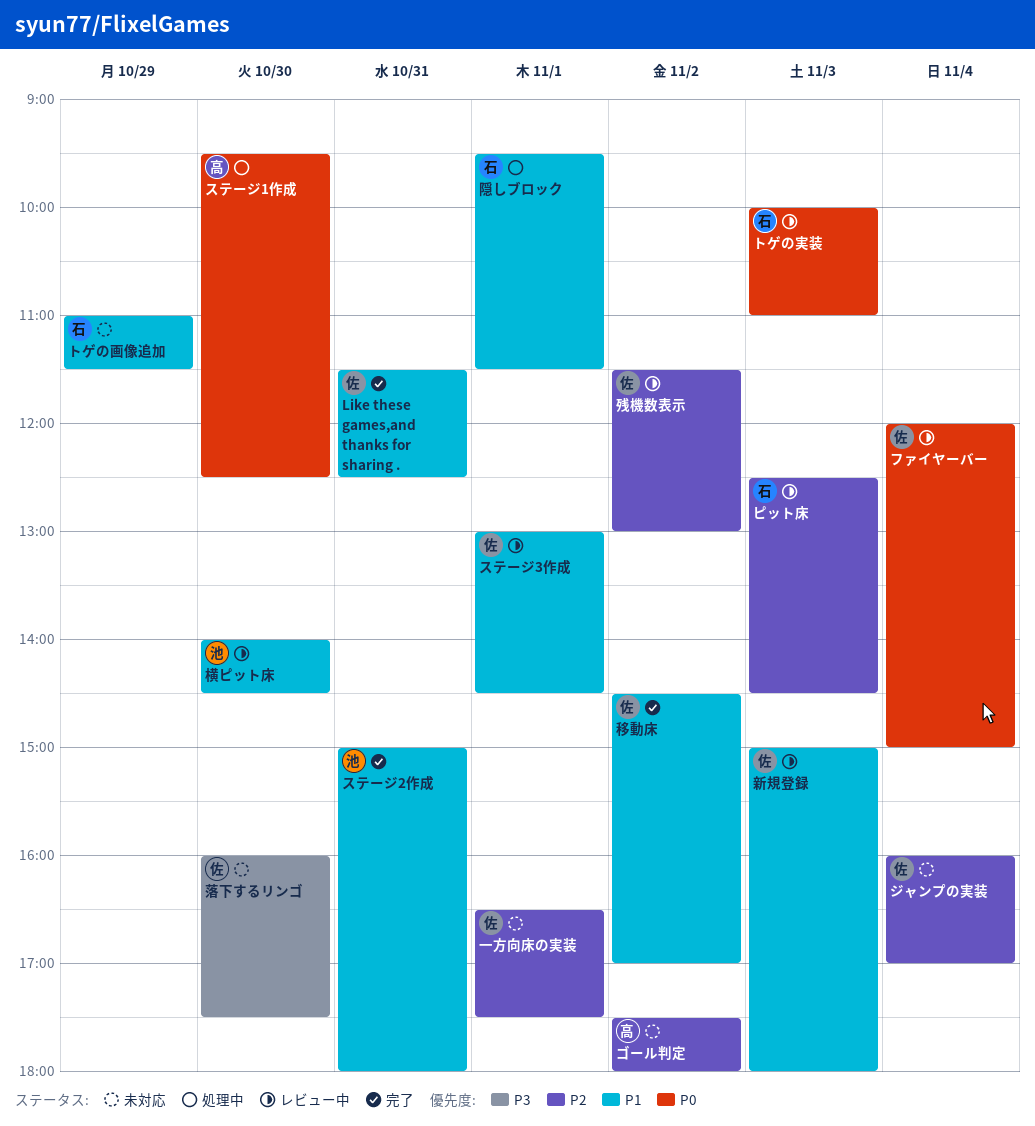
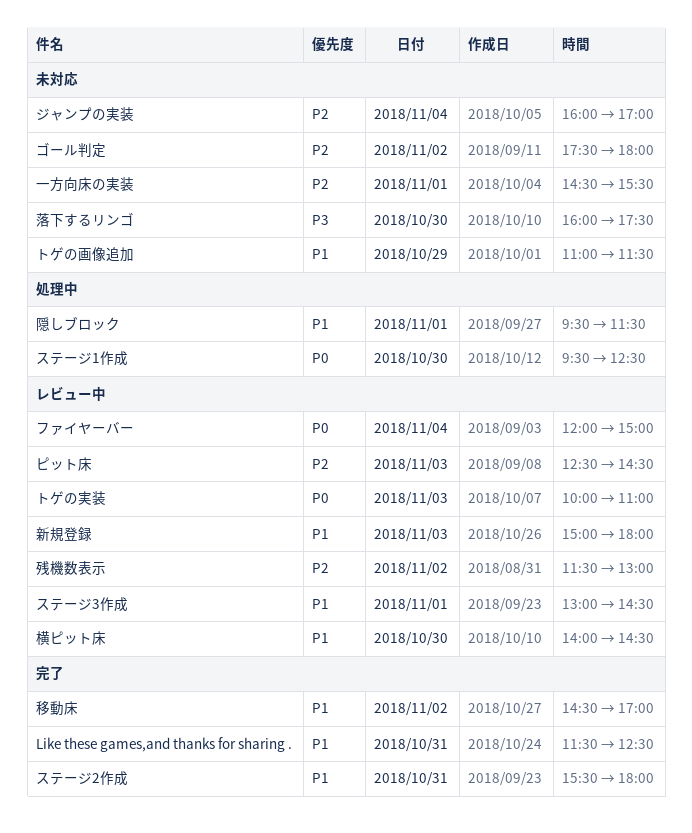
ステージ2作成, begins: 15:00 -> 15:30
一方向床の実装, begins: 16:30 -> 14:30
一方向床の実装, ends: 17:30 -> 15:30

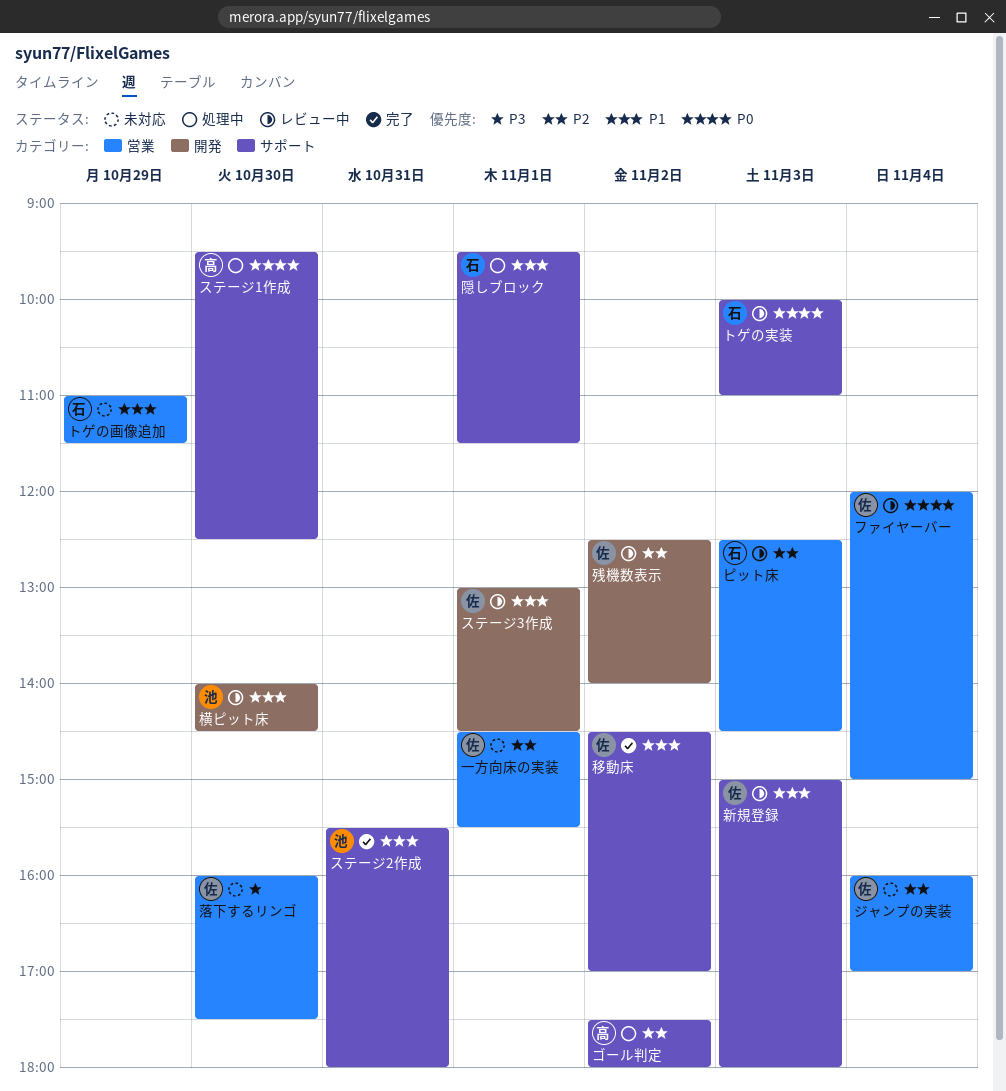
Like these games,and thanks for sharing .: present -> none
ゴール判定, status: 未対応 -> 処理中
残機数表示, begins: 11:30 -> 12:30
残機数表示, ends: 13:00 -> 14:00

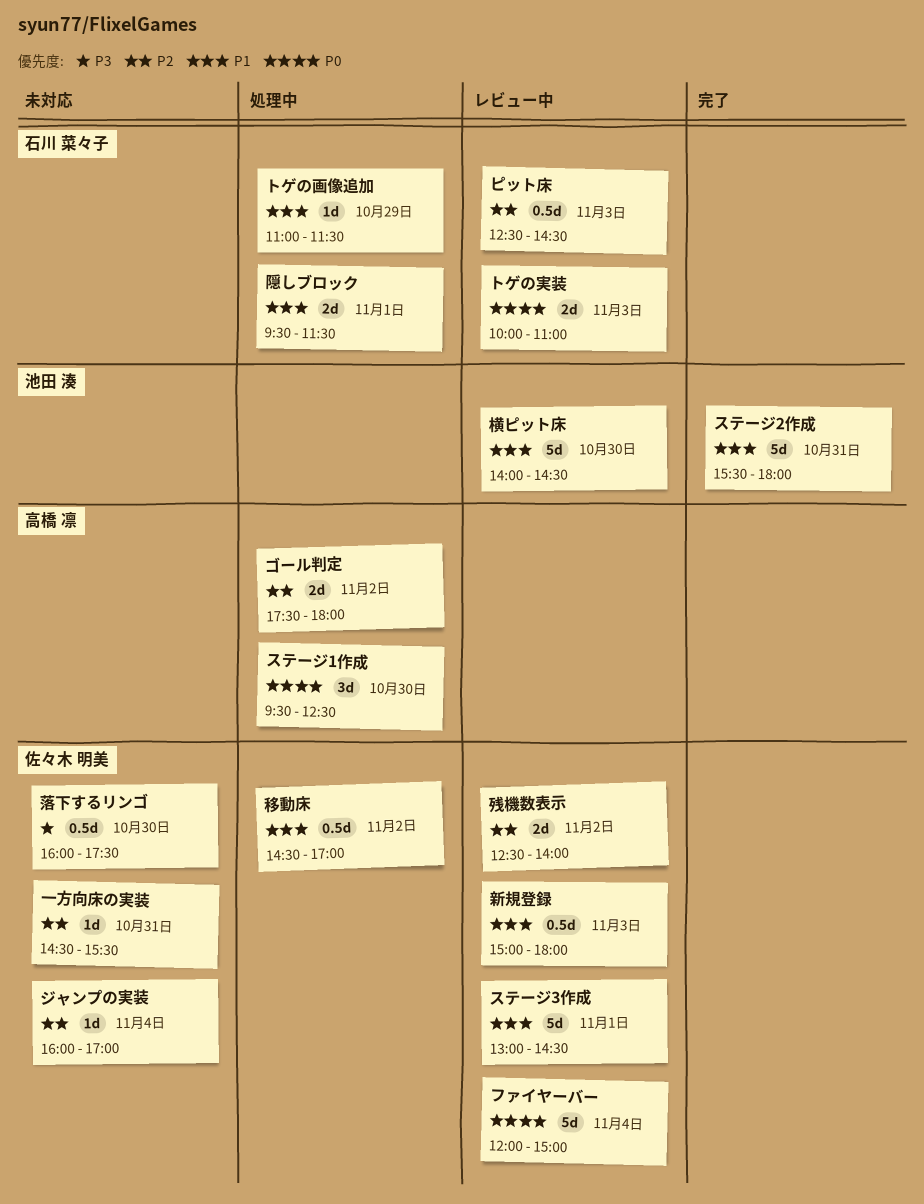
トゲの画像追加, status: 未対応 -> 処理中
一方向床の実装, day: Nov 1 -> Oct 31
移動床, status: 完了 -> 処理中

